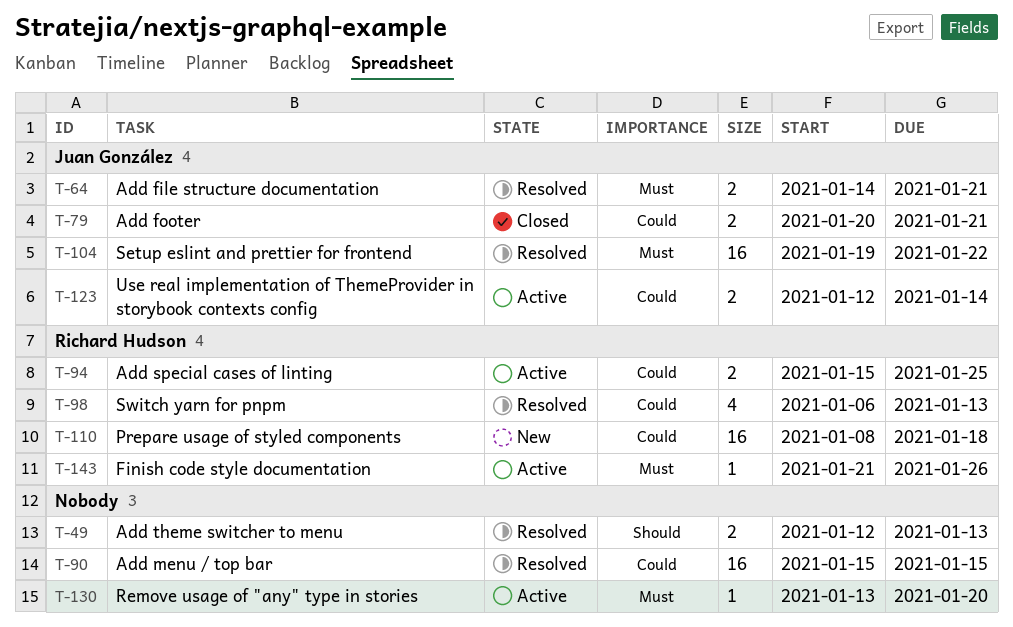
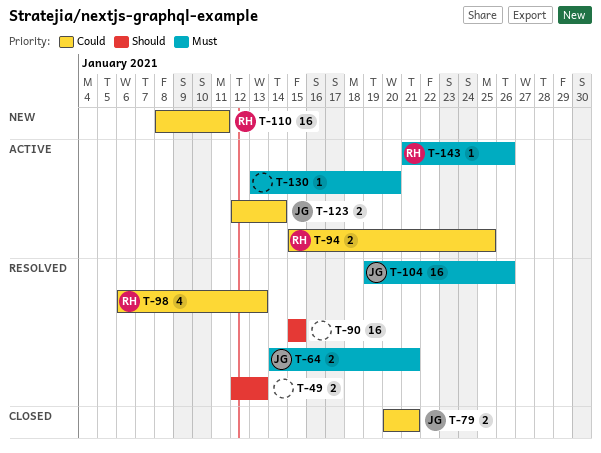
T-90, priority: Could -> Should
T-104, due: Jan 22 -> Jan 26
T-110, due: Jan 18 -> Jan 11

